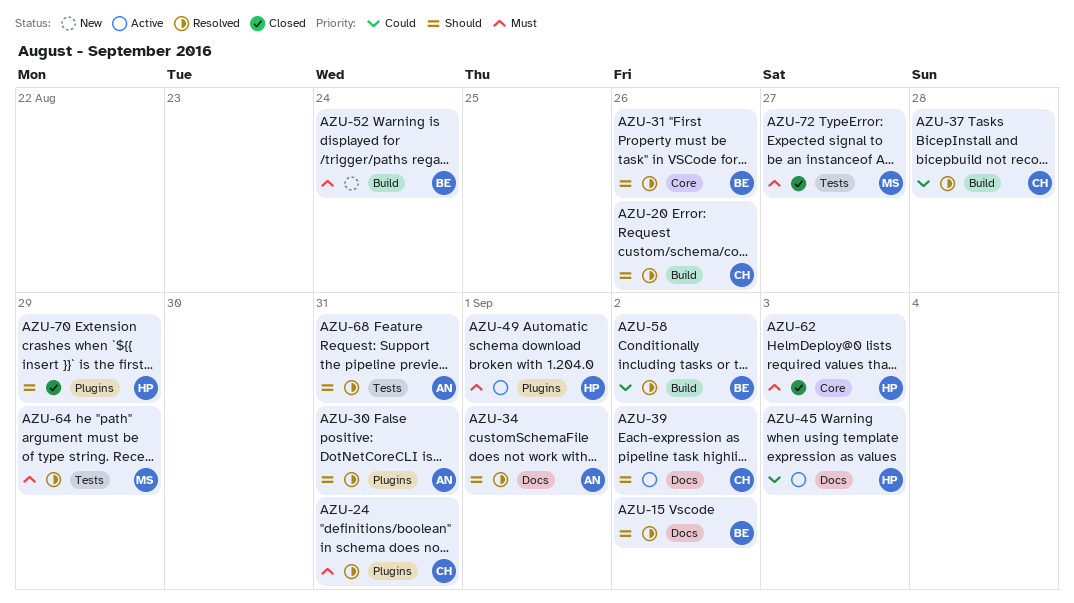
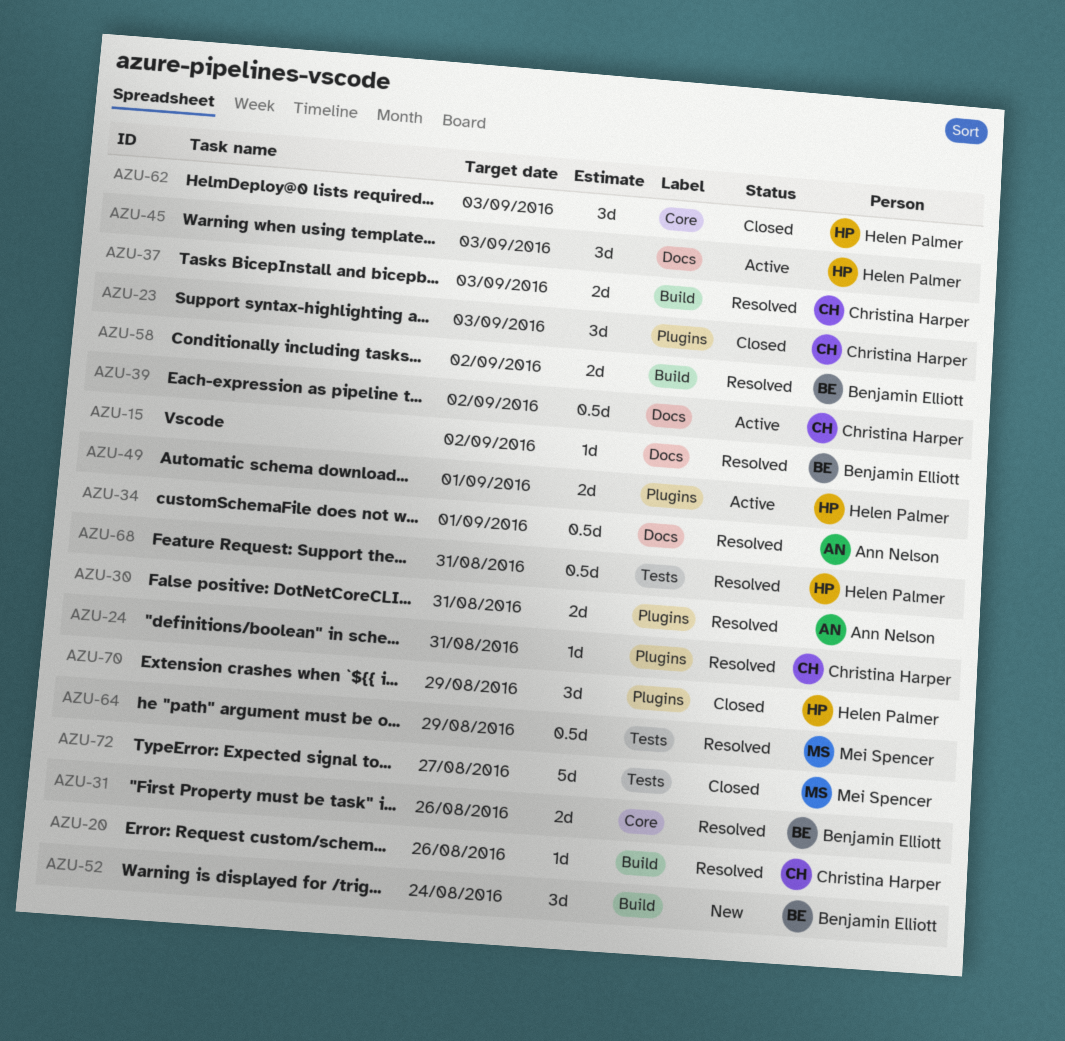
AZU-23: none -> present
AZU-37, due: Aug 28 -> Sep 3
AZU-68, owner: Ann Nelson -> Helen Palmer

